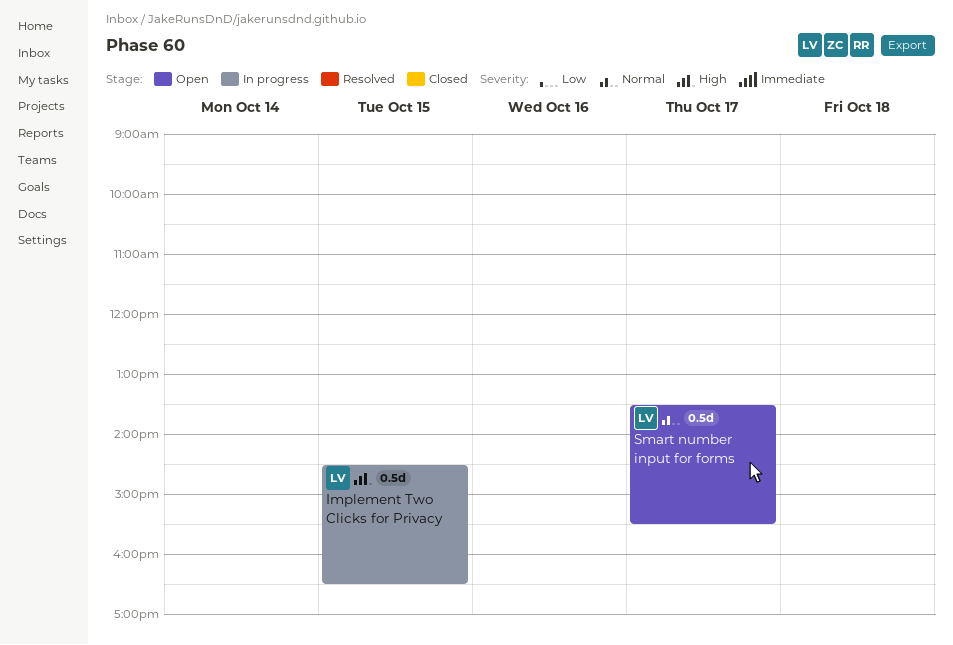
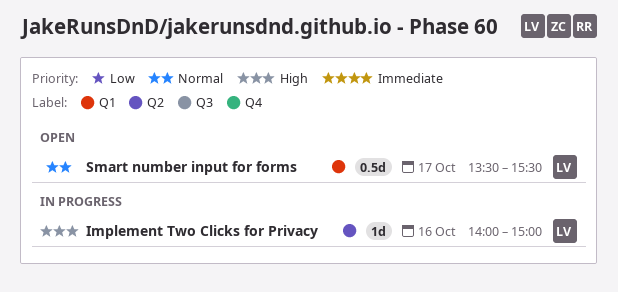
Implement Two Clicks for Privacy, estimate: 0.5d -> 1d
Implement Two Clicks for Privacy, day: Oct 15 -> Oct 16
Implement Two Clicks for Privacy, begins: 14:30 -> 14:00
Implement Two Clicks for Privacy, ends: 16:30 -> 15:00

